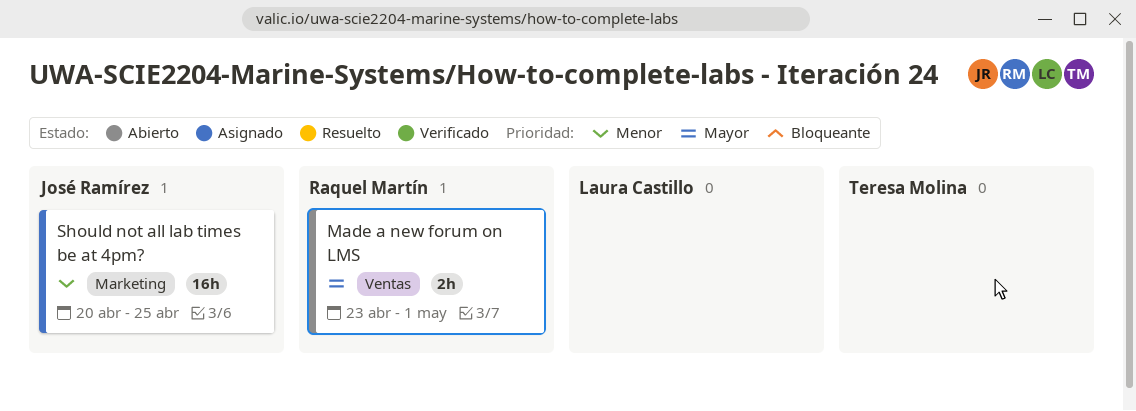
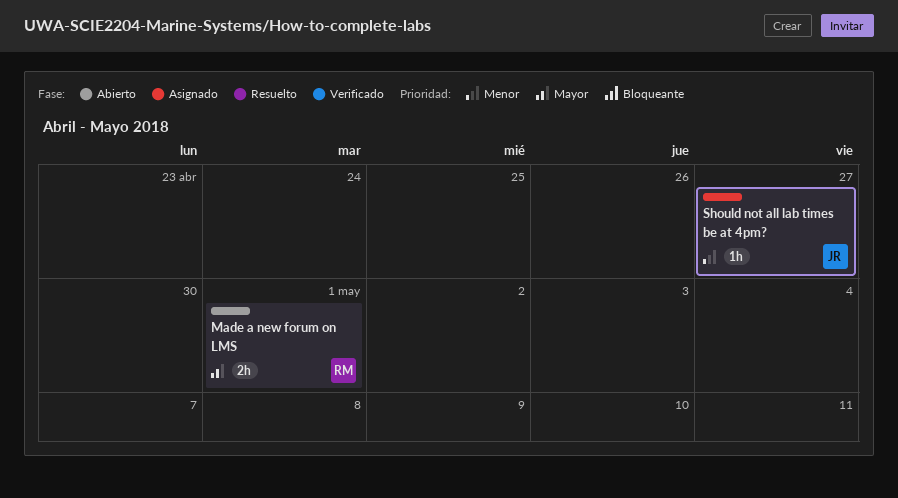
Should not all lab times be at 4pm?, estimate: 16h -> 1h
Should not all lab times be at 4pm?, due: Apr 25 -> Apr 27

